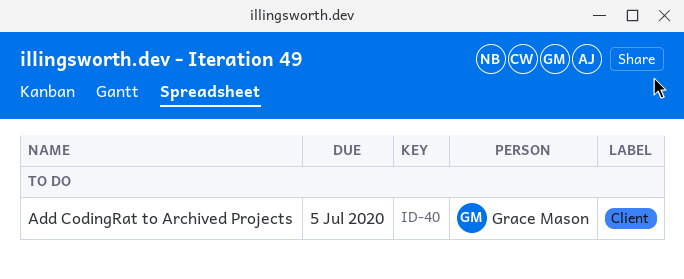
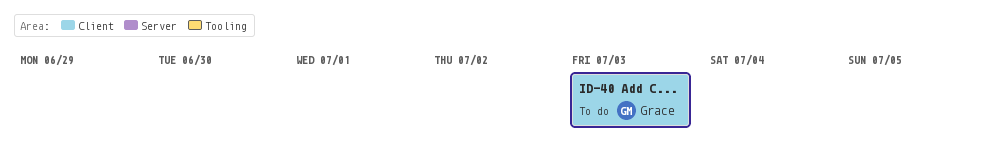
ID-40, due: Jul 5 -> Jul 3

